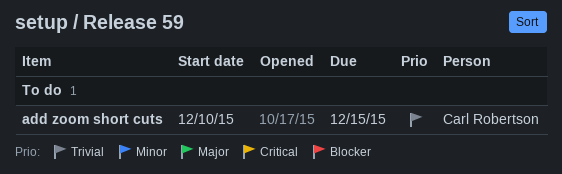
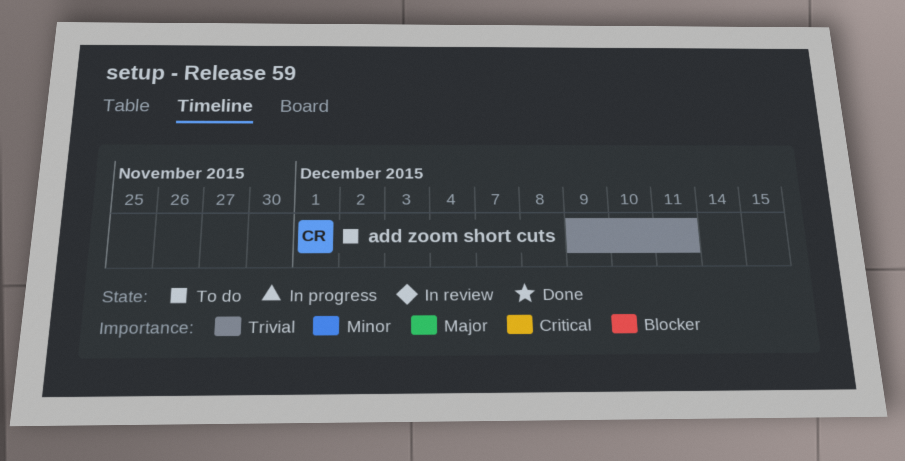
add zoom short cuts, start: Dec 10 -> Dec 9
add zoom short cuts, due: Dec 15 -> Dec 11

